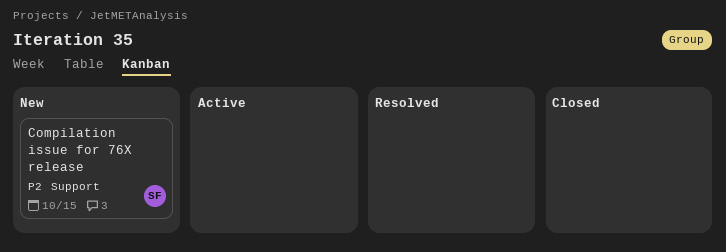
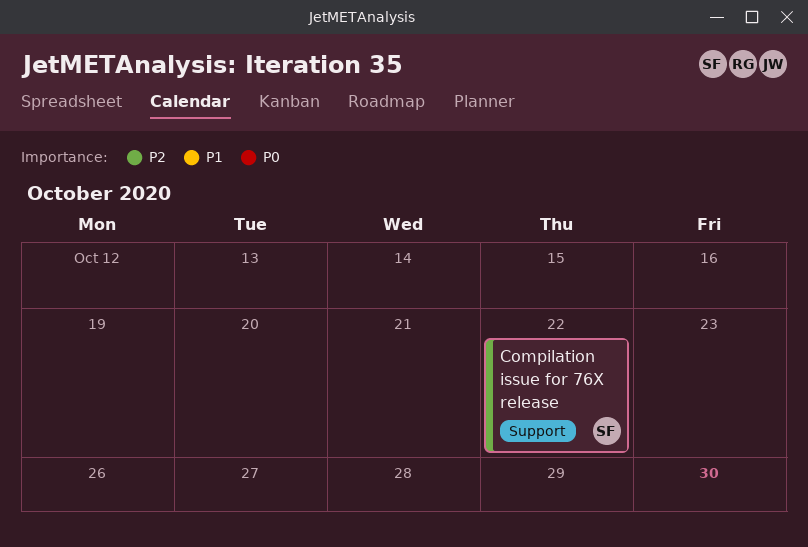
Compilation issue for 76X release, due: Oct 15 -> Oct 22

